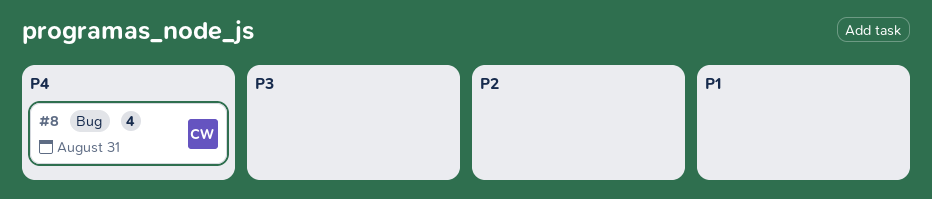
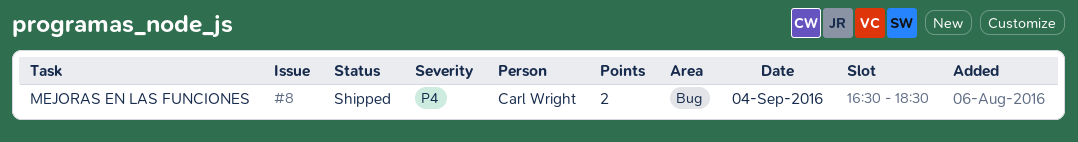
#8, estimate: 4 -> 2
#8, day: Aug 31 -> Sep 4

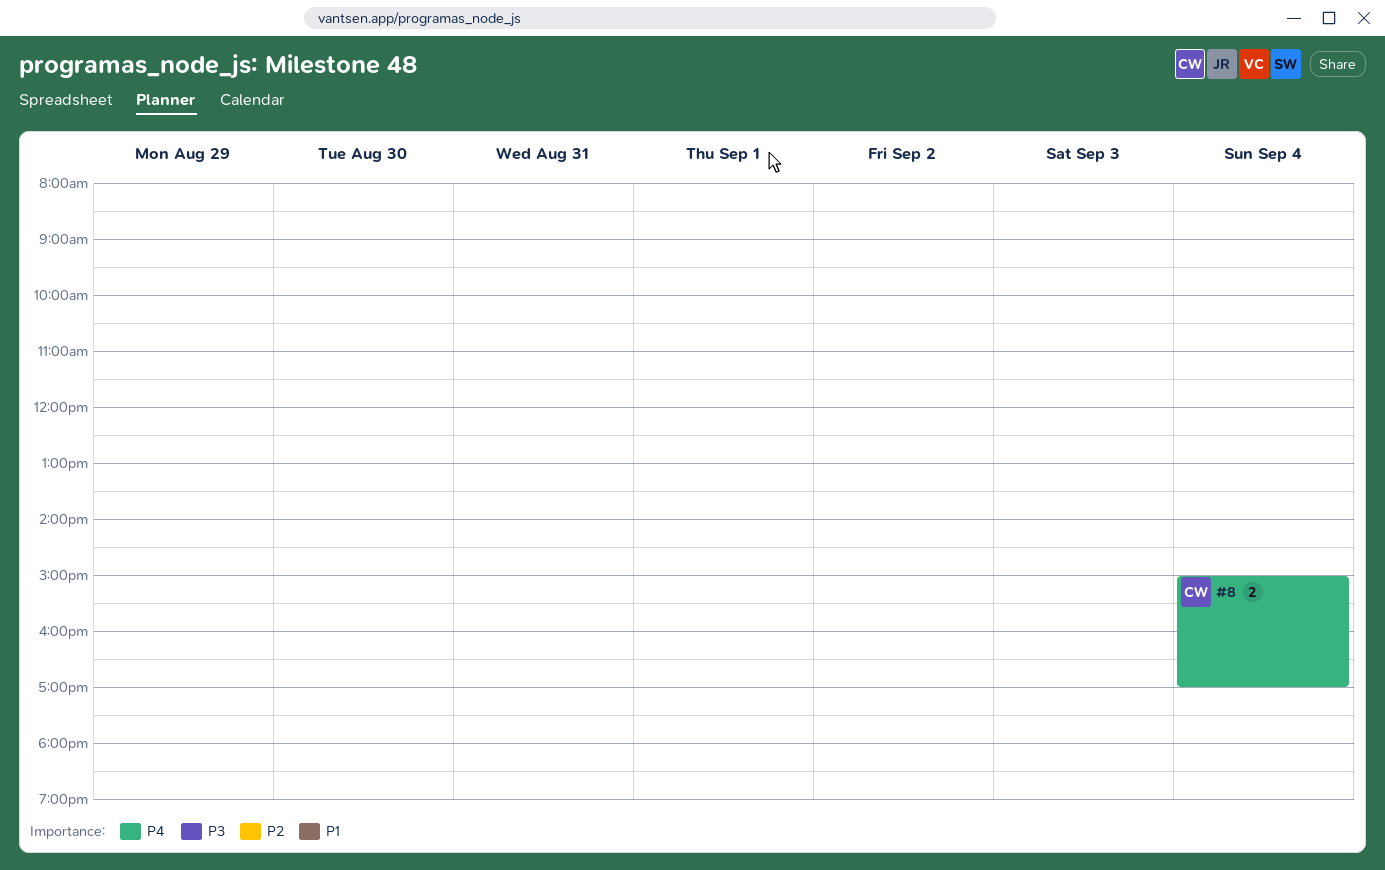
#8, begins: 16:30 -> 15:00
#8, ends: 18:30 -> 17:00

